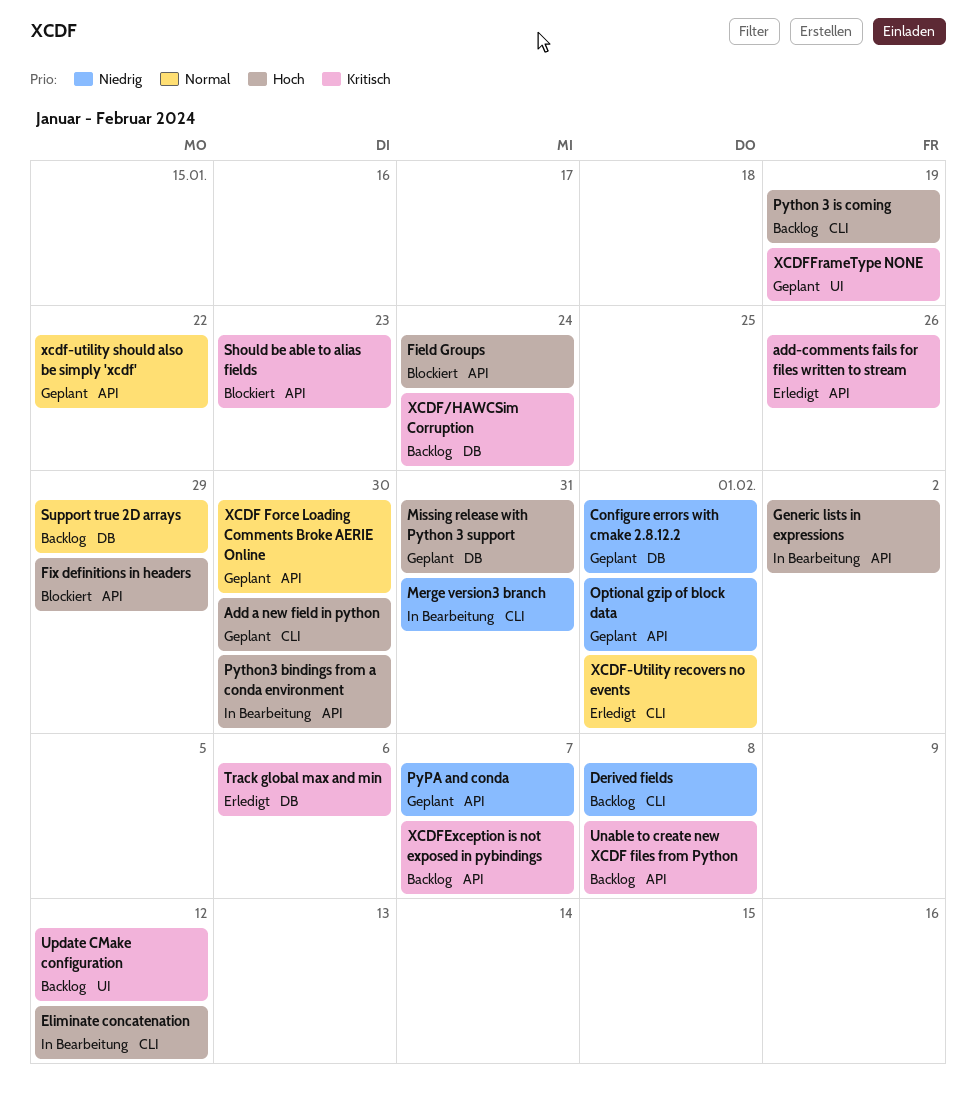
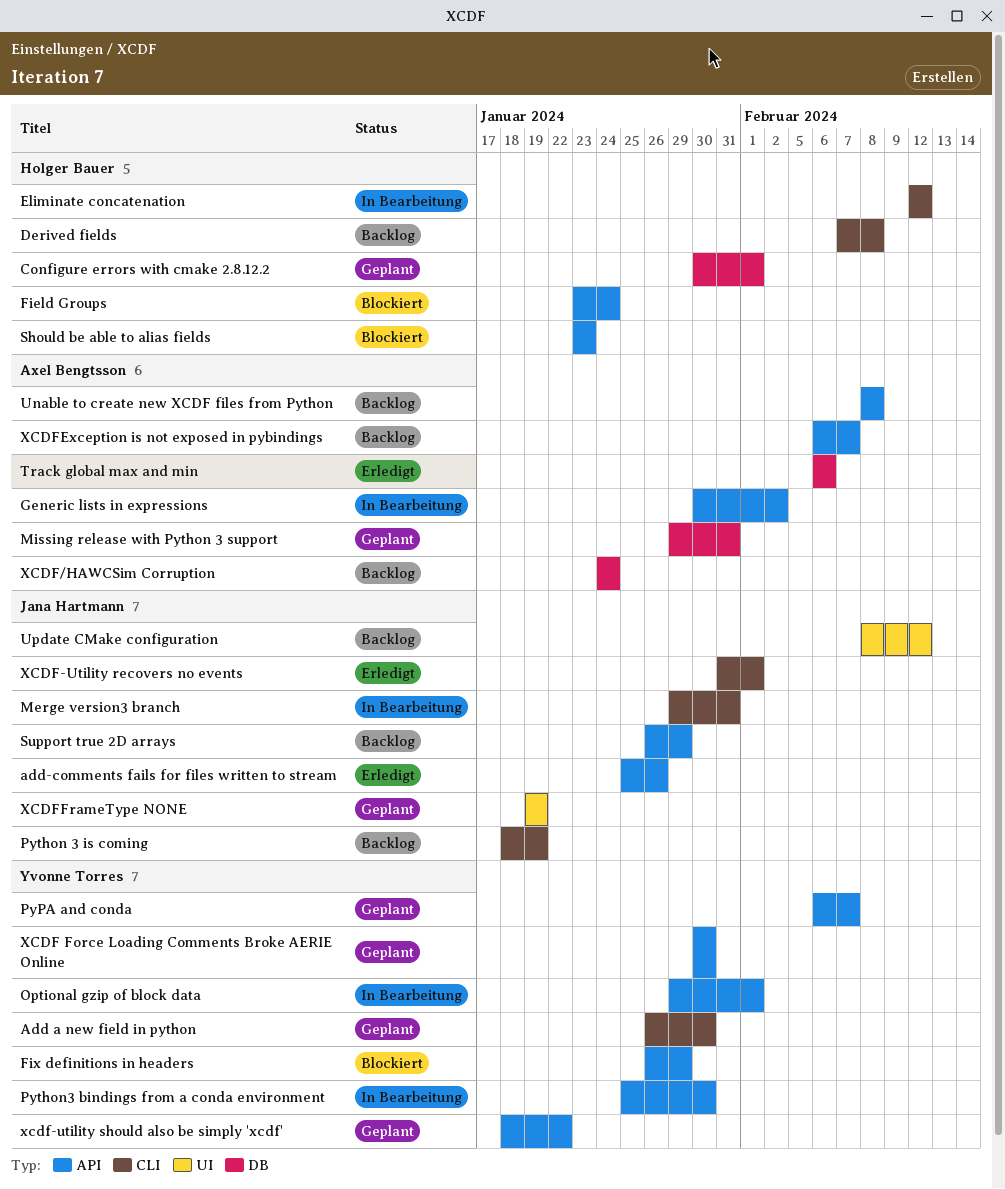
Optional gzip of block data, status: Geplant -> In Bearbeitung
Support true 2D arrays, label: DB -> API

